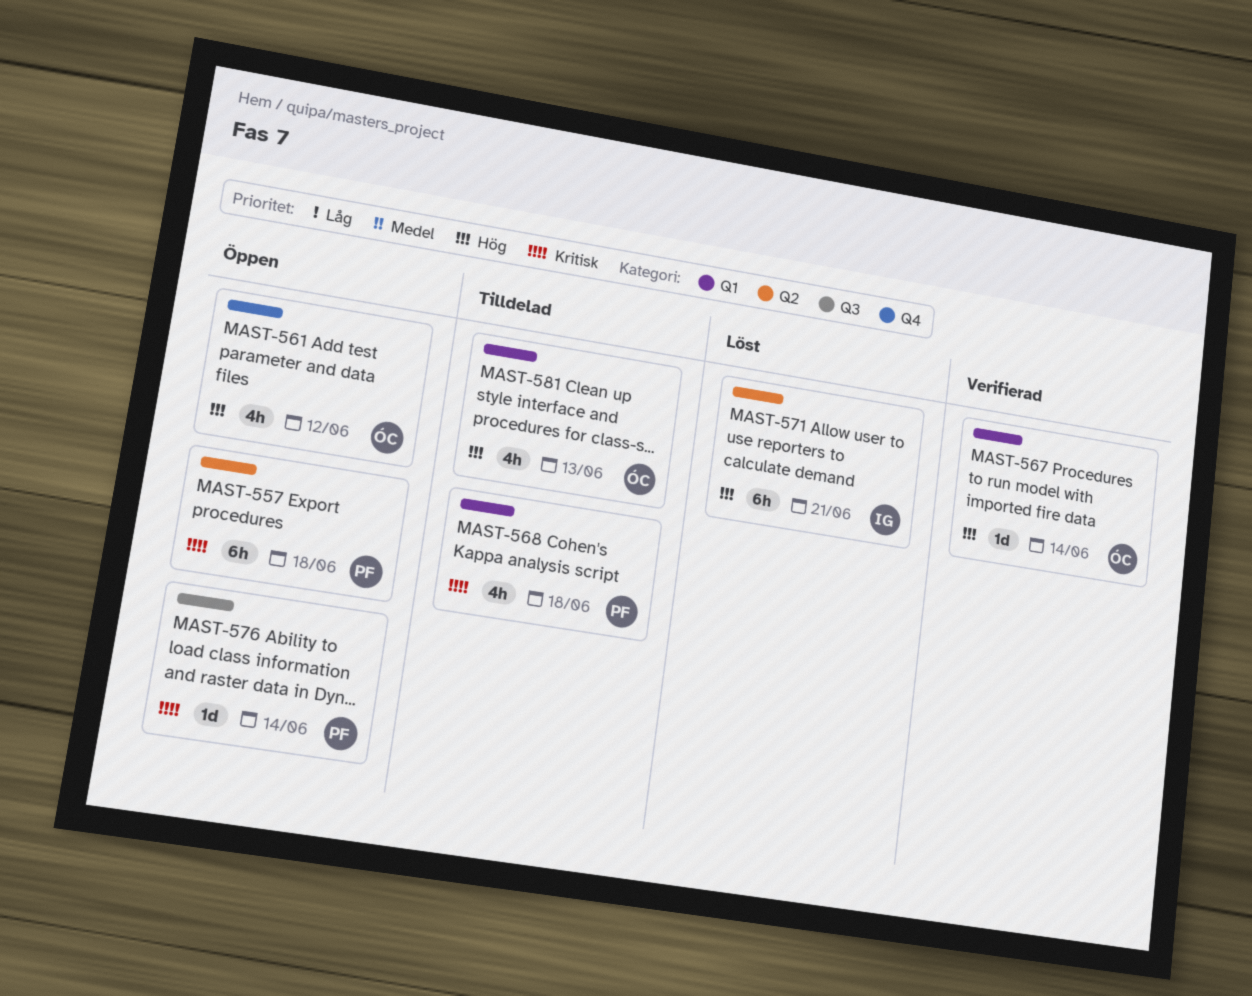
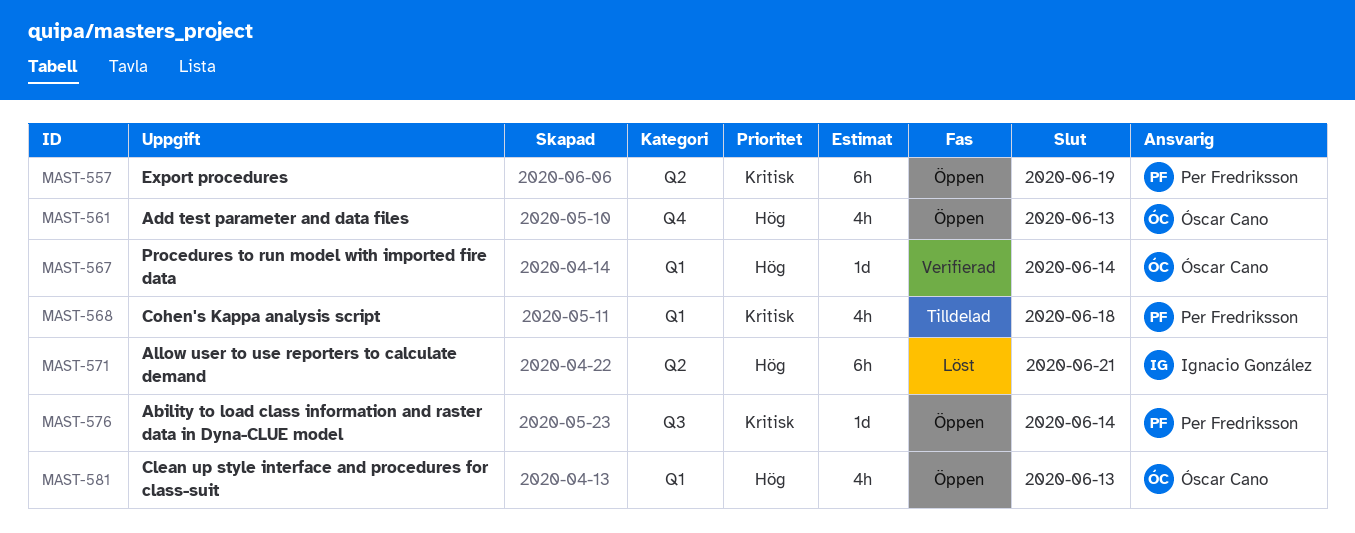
MAST-557, due: Jun 18 -> Jun 19
MAST-561, due: Jun 12 -> Jun 13
MAST-581, status: Tilldelad -> Öppen

